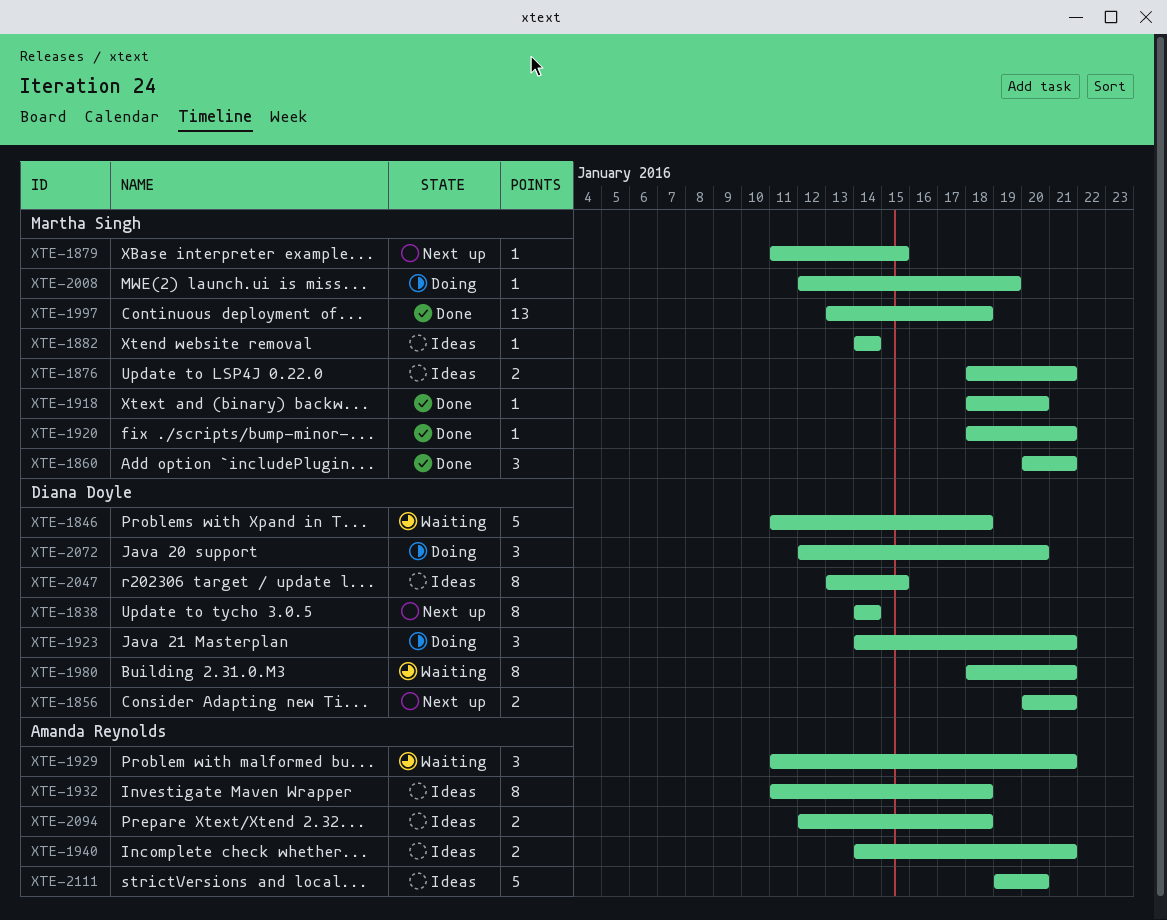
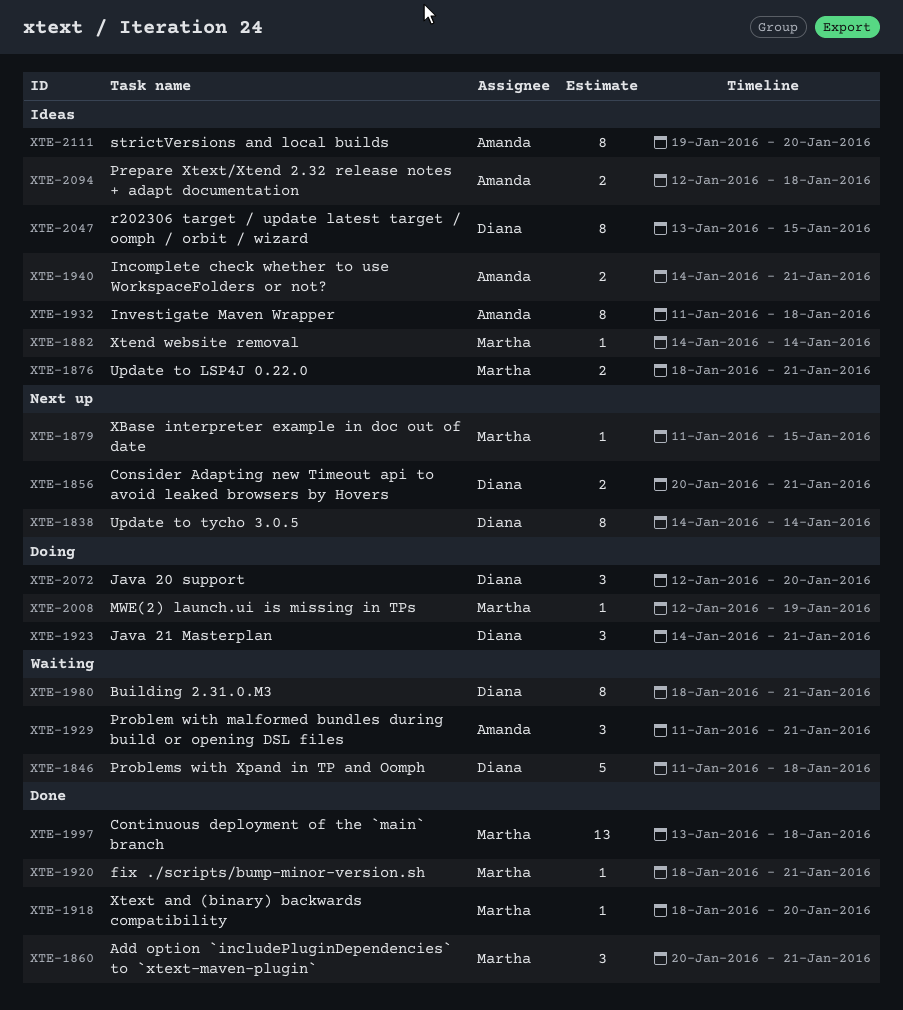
XTE-2111, estimate: 5 -> 8

